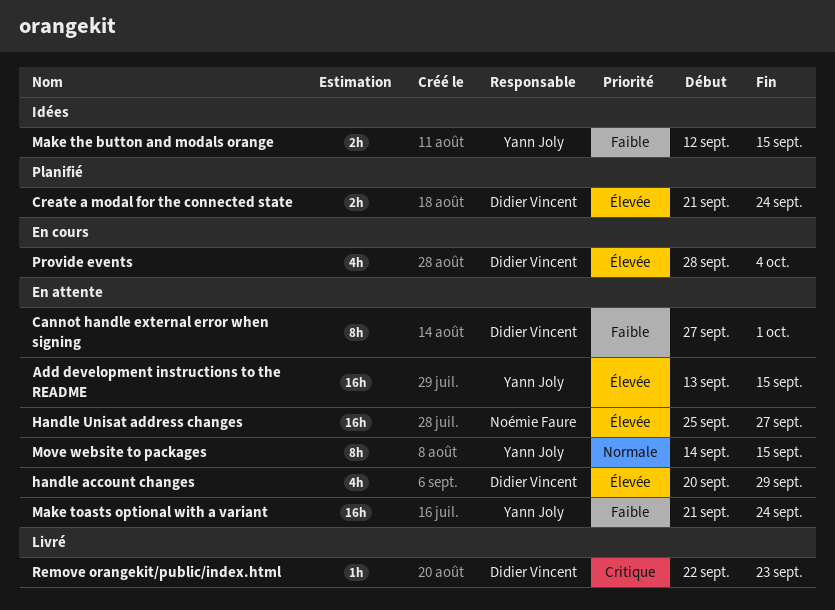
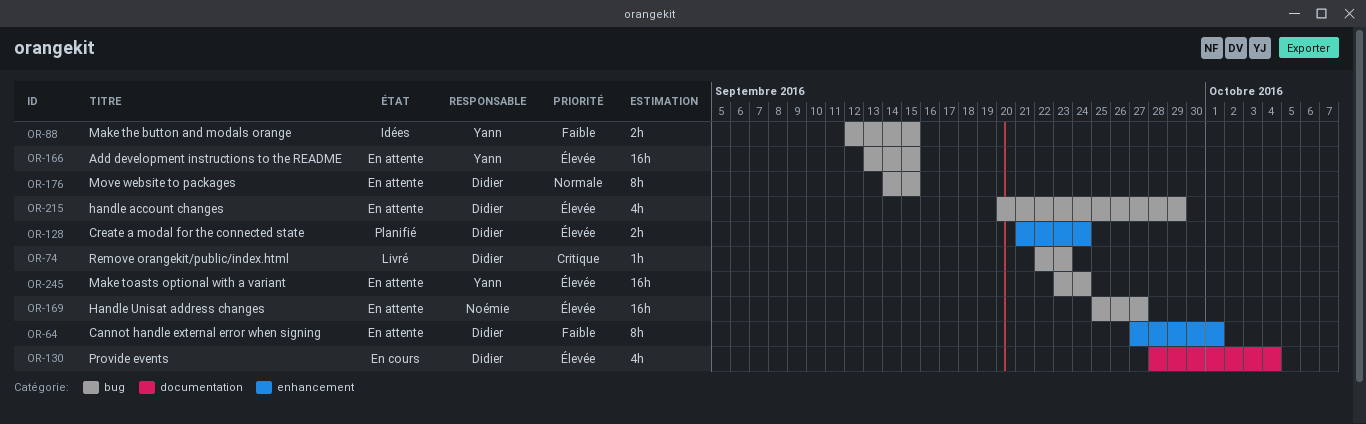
Make toasts optional with a variant, priority: Faible -> Élevée
Make toasts optional with a variant, start: Sep 21 -> Sep 23
Move website to packages, owner: Yann Joly -> Didier Vincent

